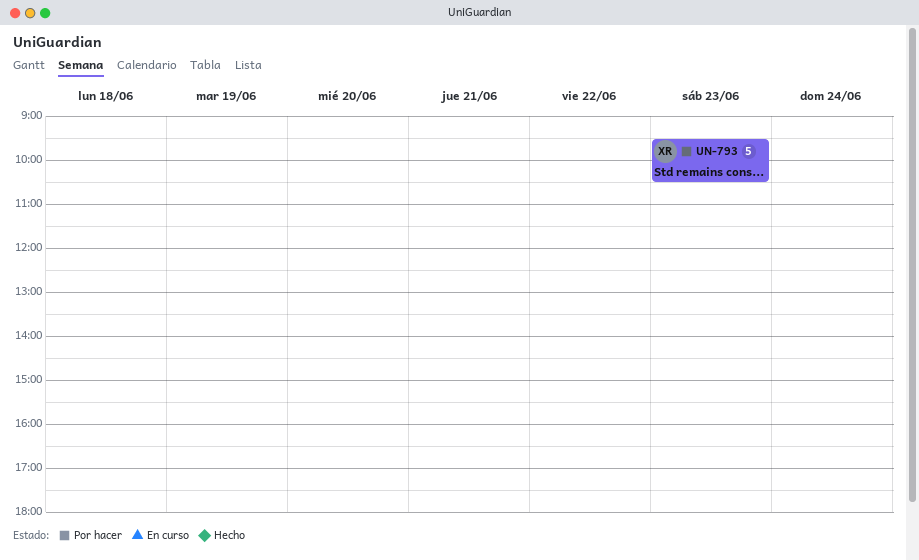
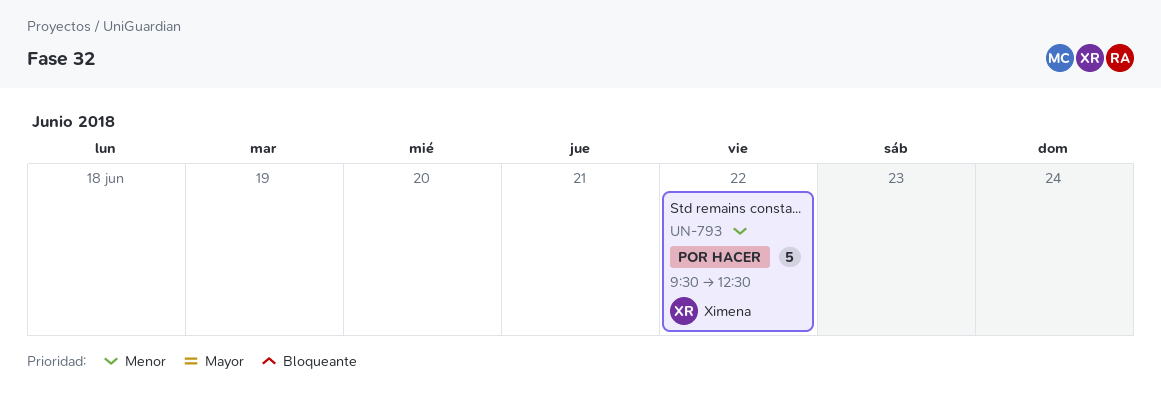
UN-793, day: Jun 23 -> Jun 22
UN-793, ends: 10:30 -> 12:30

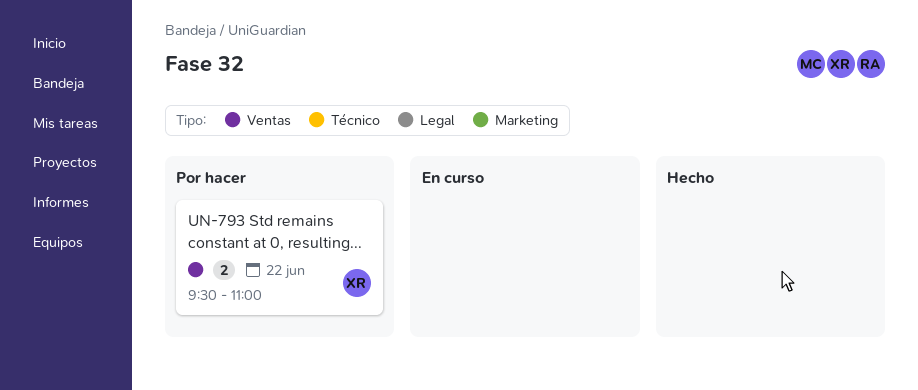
UN-793, estimate: 5 -> 2
UN-793, ends: 12:30 -> 11:00

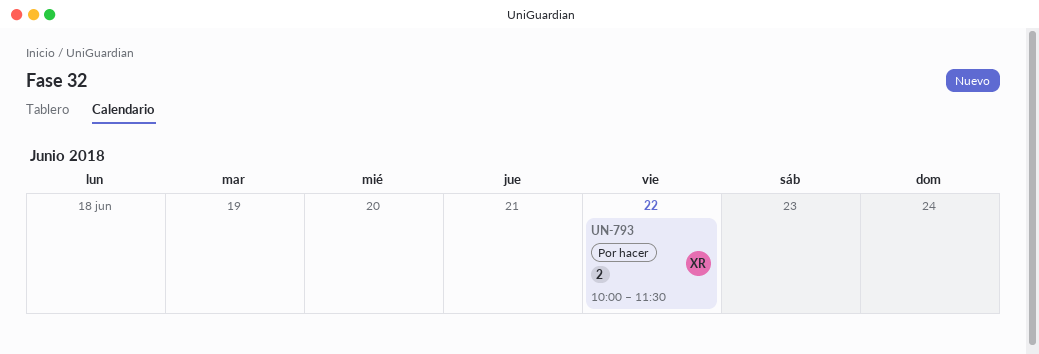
UN-793, begins: 09:30 -> 10:00
UN-793, ends: 11:00 -> 11:30

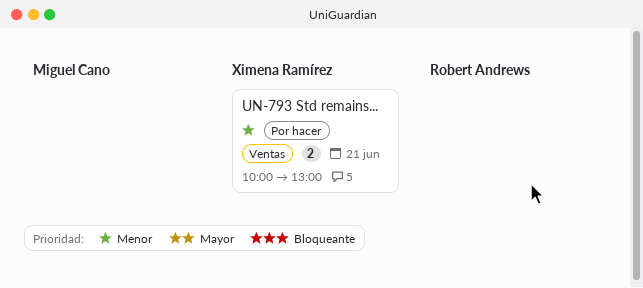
UN-793, day: Jun 22 -> Jun 21
UN-793, ends: 11:30 -> 13:00

